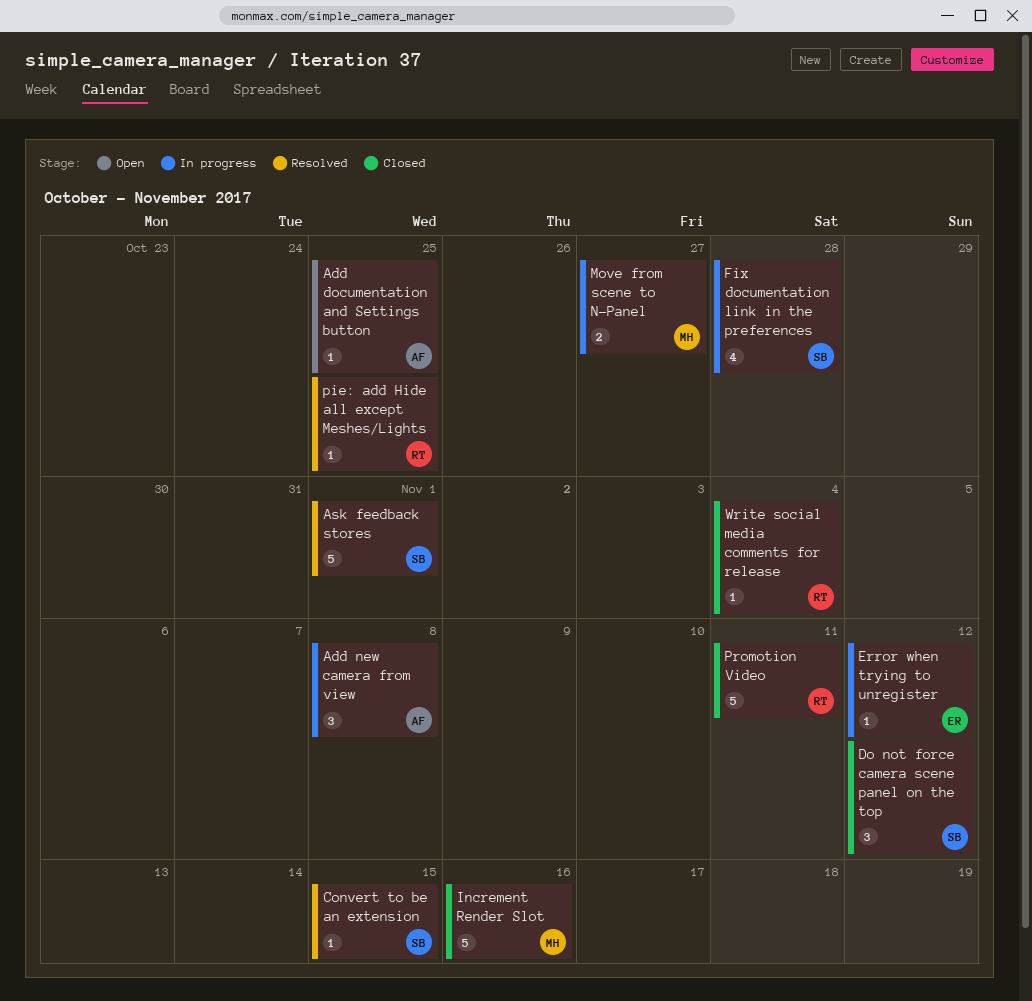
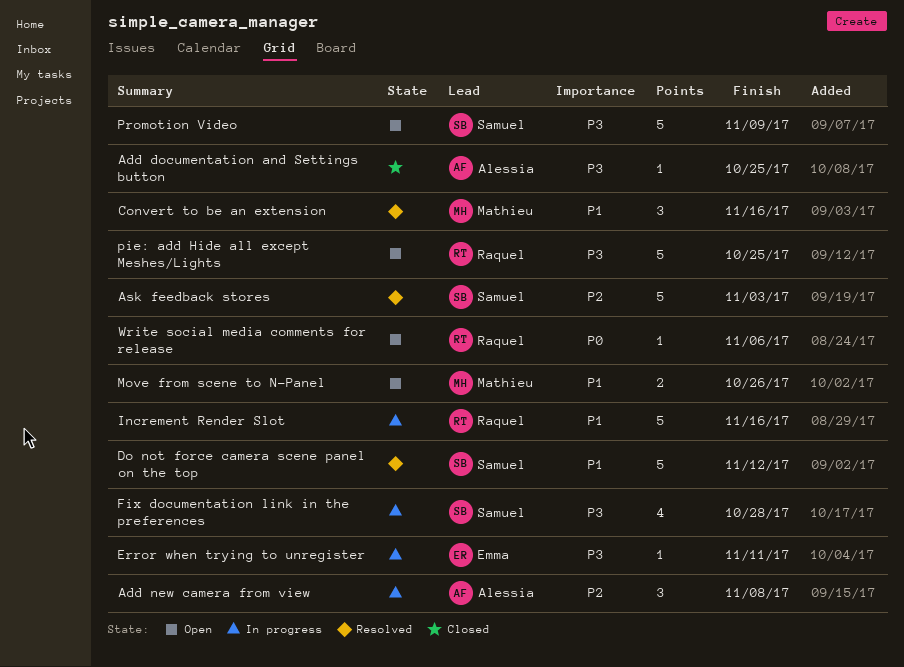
Add documentation and Settings button, status: Open -> Closed
Ask feedback stores, due: Nov 1 -> Nov 3
Convert to be an extension, owner: Samuel -> Mathieu
Convert to be an extension, estimate: 1 -> 3
Convert to be an extension, due: Nov 15 -> Nov 16
Do not force camera scene panel on the top, status: Closed -> Resolved
Do not force camera scene panel on the top, estimate: 3 -> 5
Error when trying to unregister, due: Nov 12 -> Nov 11
Increment Render Slot, status: Closed -> In progress
Increment Render Slot, owner: Mathieu -> Raquel
Move from scene to N-Panel, status: In progress -> Open
Move from scene to N-Panel, due: Oct 27 -> Oct 26
pie: add Hide all except Meshes/Lights, status: Resolved -> Open
pie: add Hide all except Meshes/Lights, estimate: 1 -> 5
Promotion Video, status: Closed -> Open
Promotion Video, owner: Raquel -> Samuel
Promotion Video, due: Nov 11 -> Nov 9
Write social media comments for release, status: Closed -> Open
Write social media comments for release, due: Nov 4 -> Nov 6

